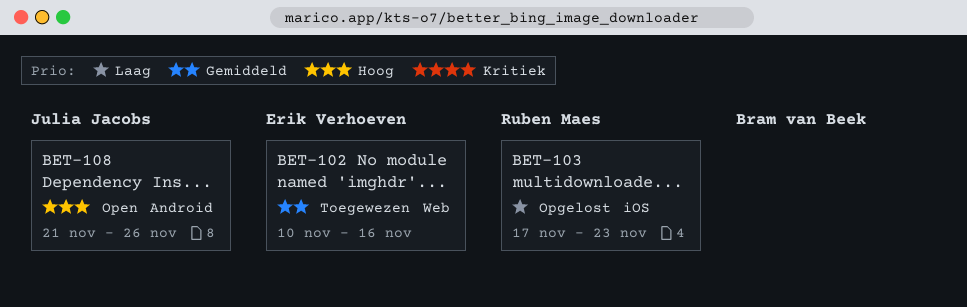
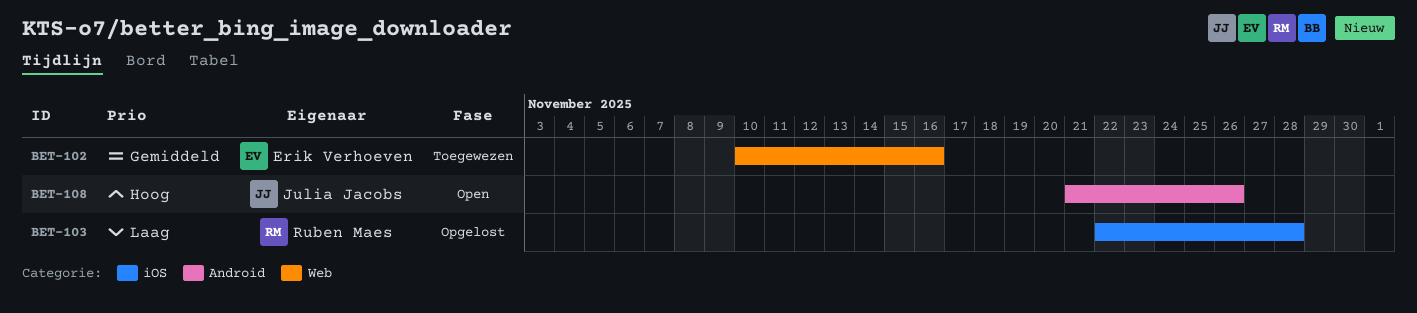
BET-103, start: Nov 17 -> Nov 22
BET-103, due: Nov 23 -> Nov 28

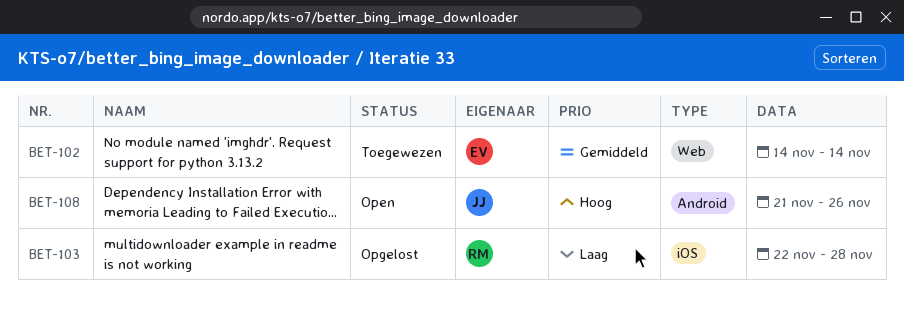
BET-102, start: Nov 10 -> Nov 14
BET-102, due: Nov 16 -> Nov 14

